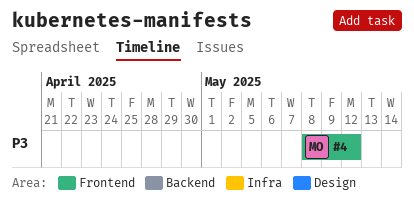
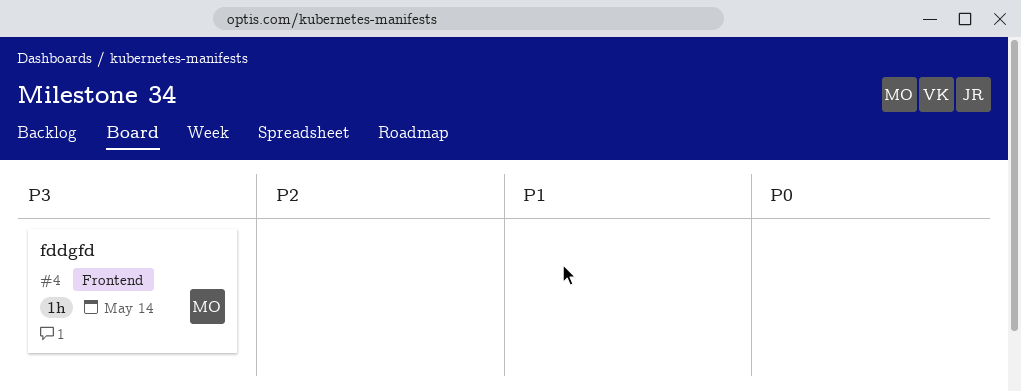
#4, due: May 12 -> May 14

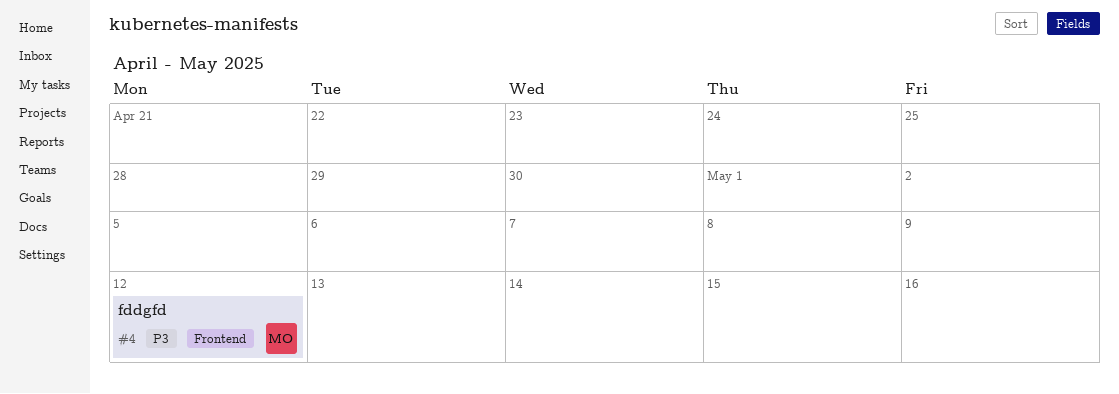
#4, due: May 14 -> May 12

